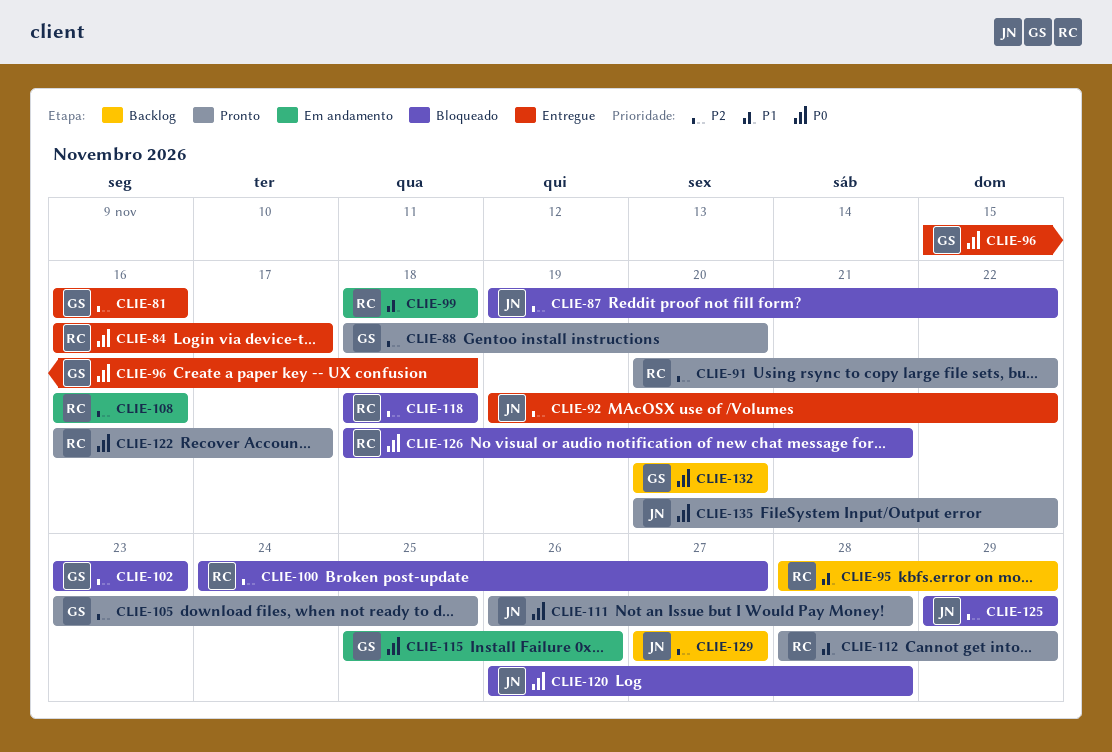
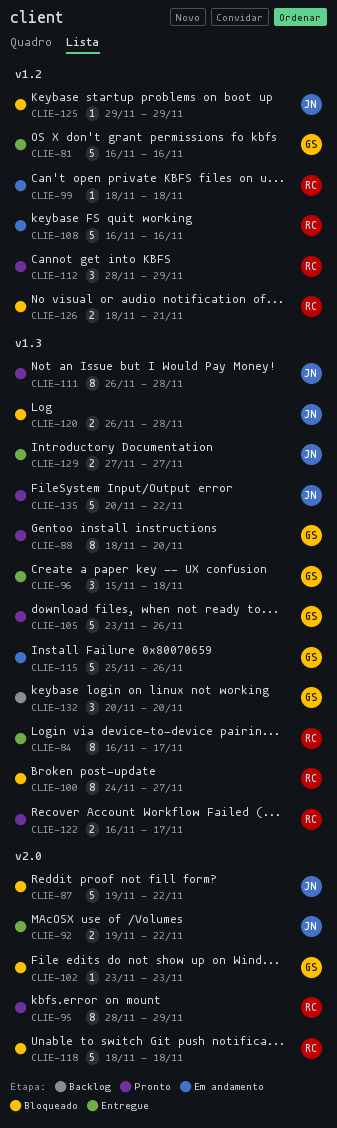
CLIE-91: present -> none
CLIE-95, status: Backlog -> Pronto
CLIE-105, due: Nov 25 -> Nov 26
CLIE-129, status: Backlog -> Entregue

